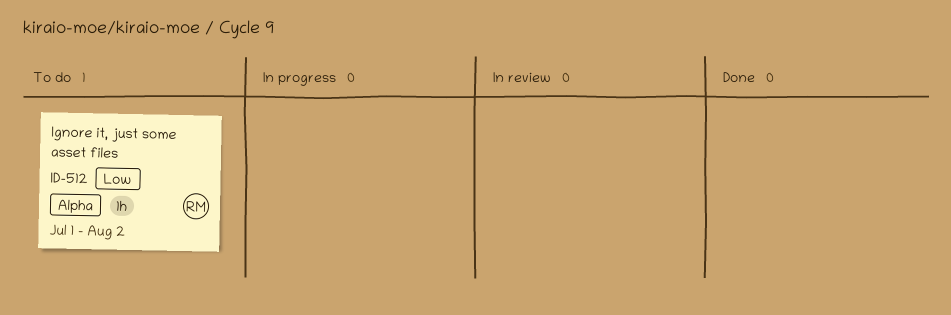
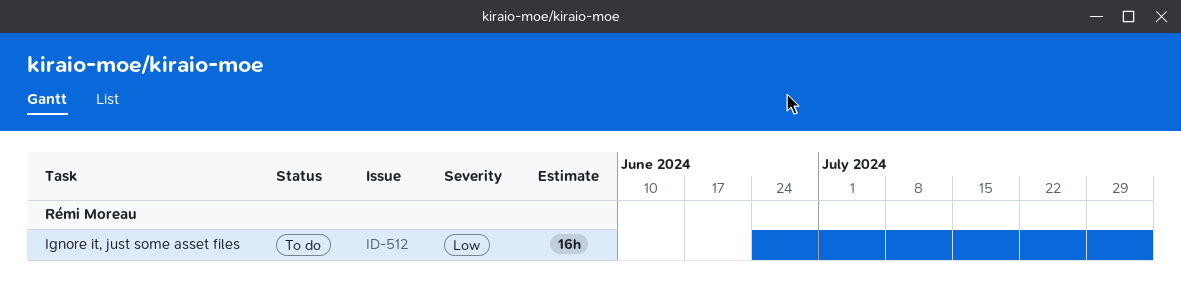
ID-512, estimate: 1h -> 16h
ID-512, start: Jul 1 -> Jun 24

